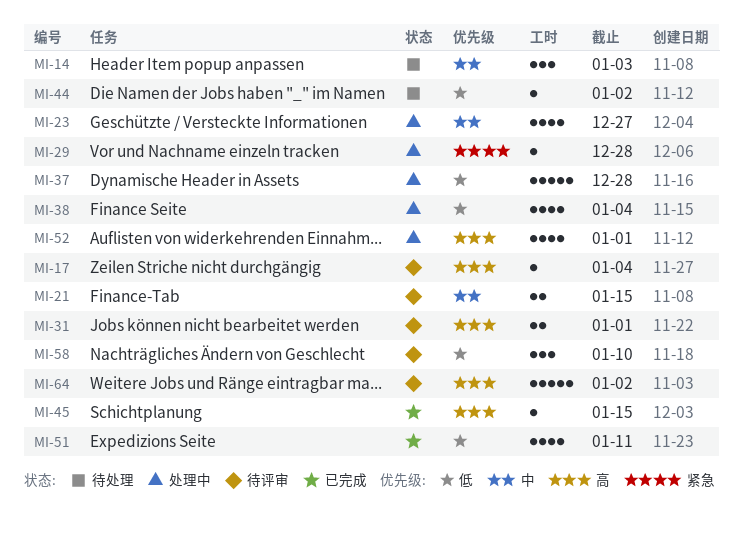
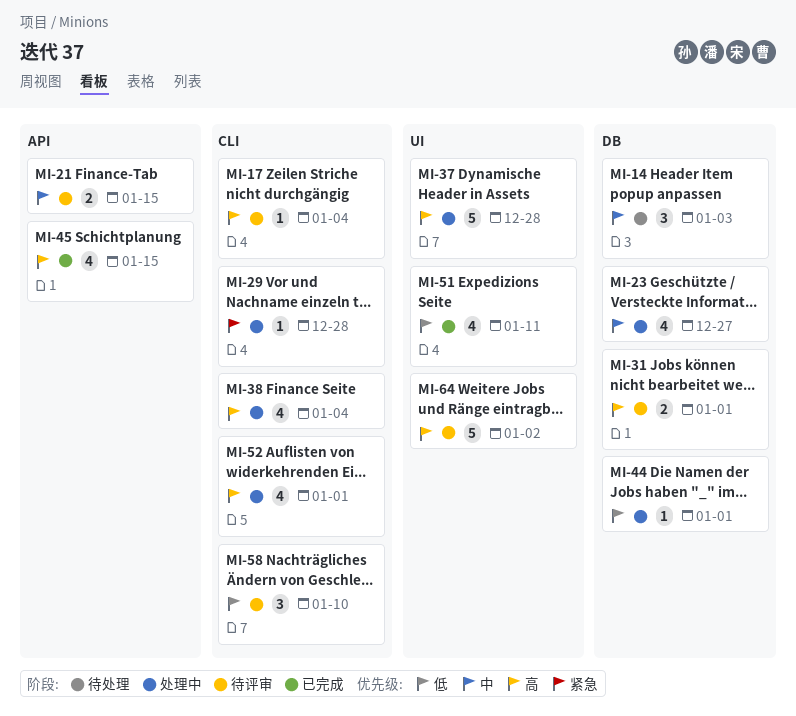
MI-37, priority: 低 -> 高
MI-38, priority: 低 -> 高
MI-44, status: 待处理 -> 处理中
MI-44, due: Jan 2 -> Jan 1
MI-45, estimate: 1 -> 4

